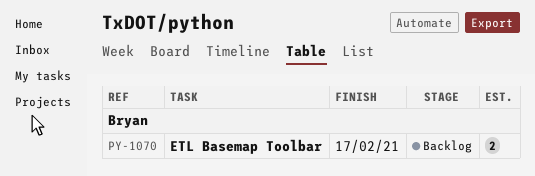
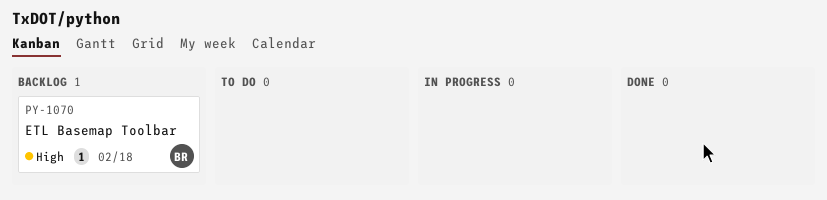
PY-1070, estimate: 2 -> 1
PY-1070, due: Feb 17 -> Feb 18

